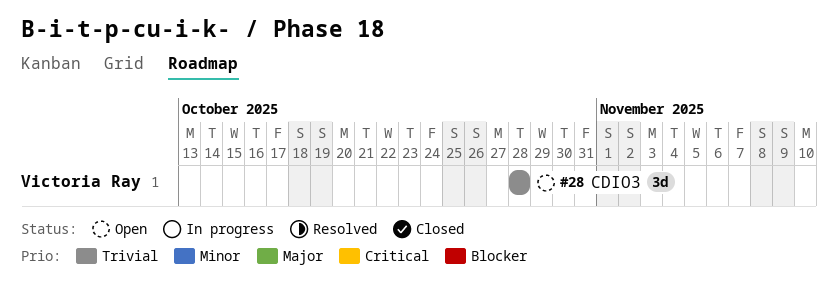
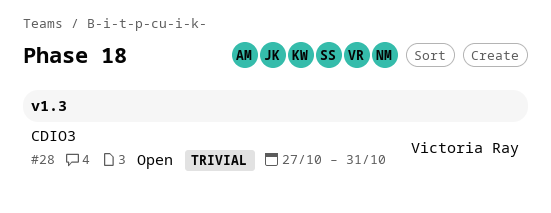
#28, start: Oct 28 -> Oct 27
#28, due: Oct 28 -> Oct 31

